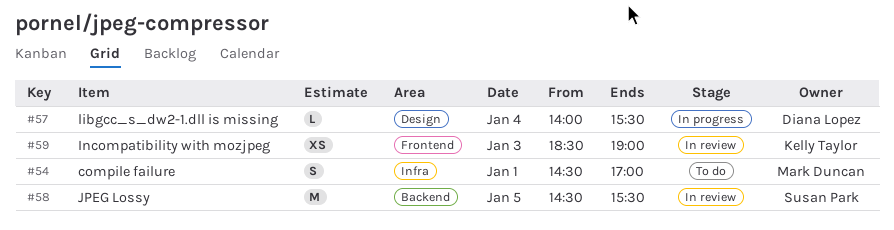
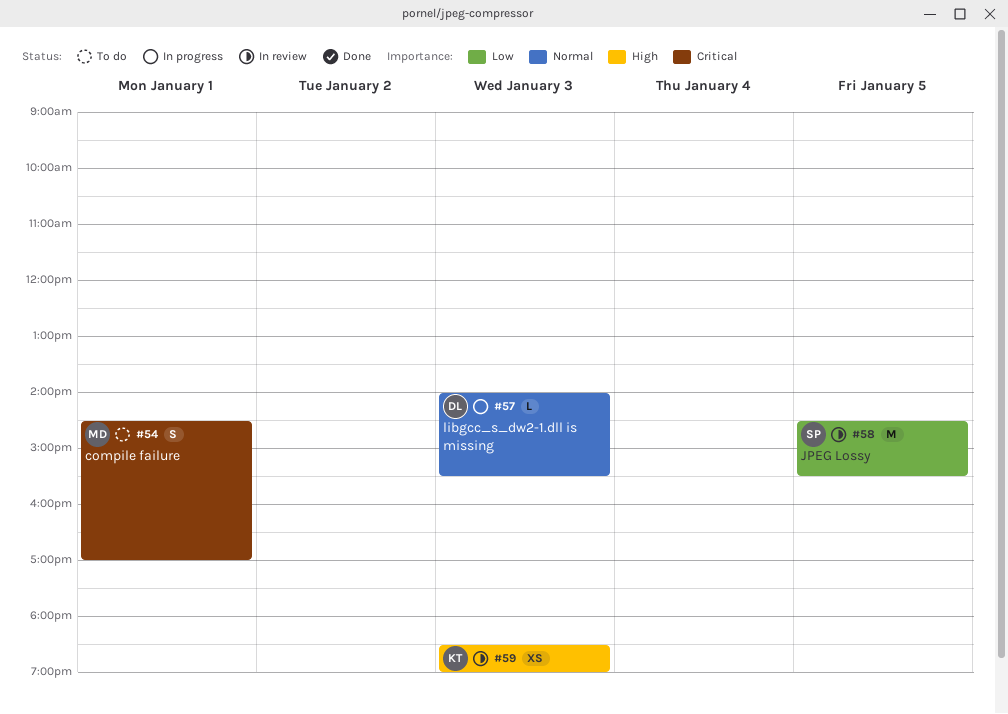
#57, day: Jan 4 -> Jan 3

